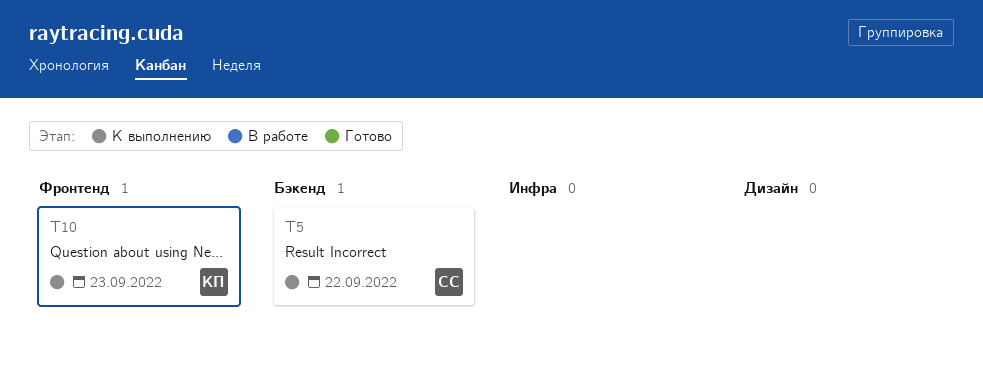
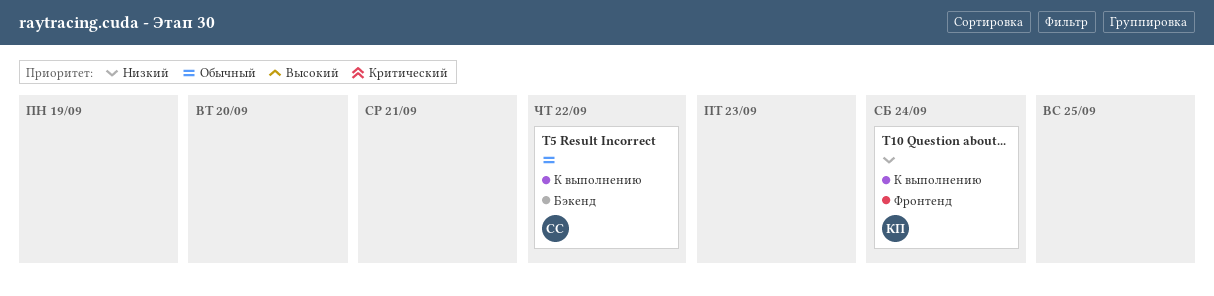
T10, due: Sep 23 -> Sep 24

